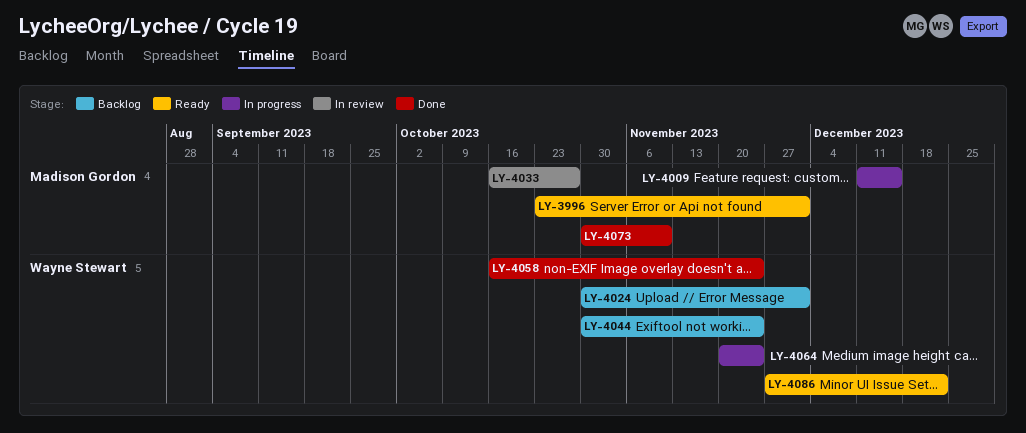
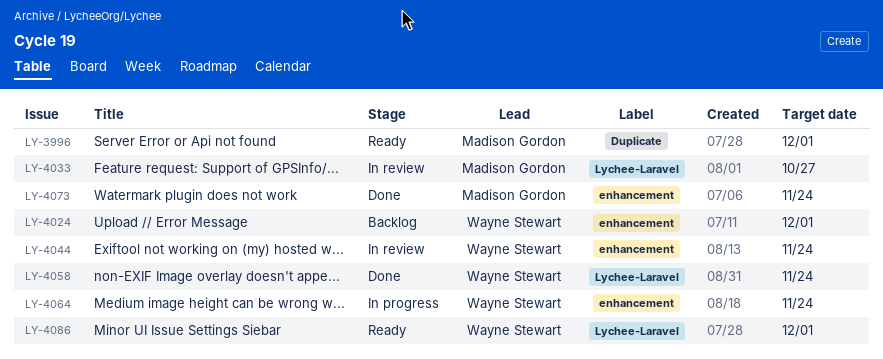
LY-4009: present -> none
LY-4044, status: Backlog -> In review
LY-4073, due: Nov 10 -> Nov 24
LY-4086, due: Dec 22 -> Dec 1

